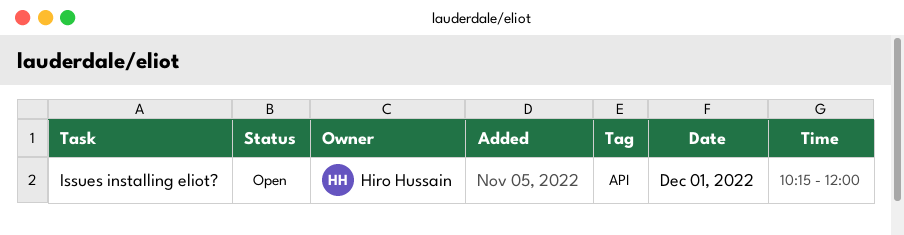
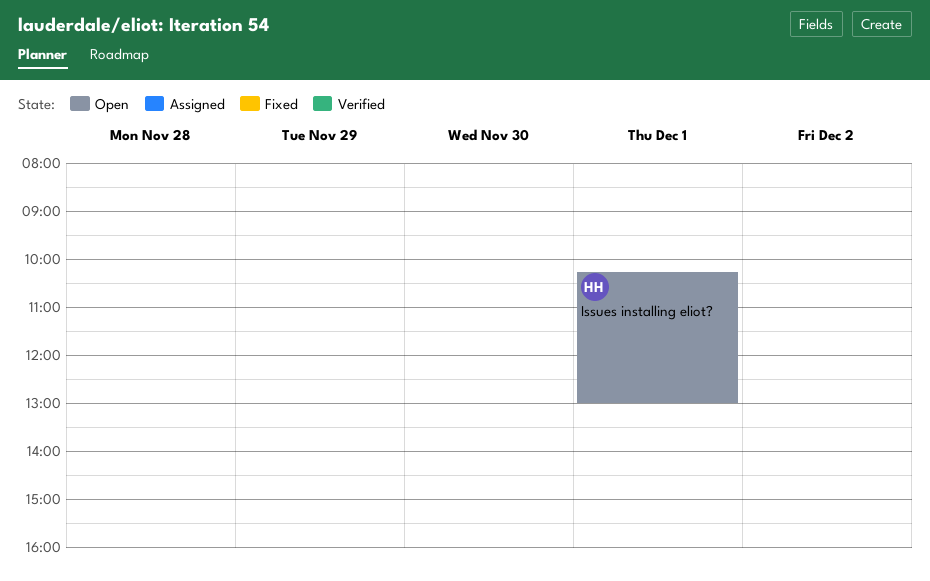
Issues installing eliot?, ends: 12:00 -> 13:00

